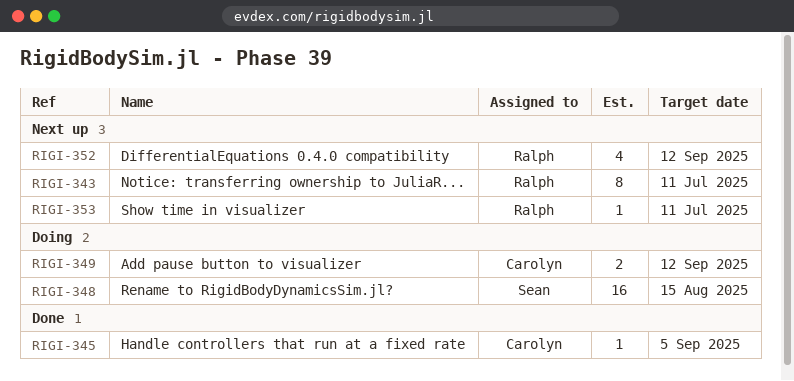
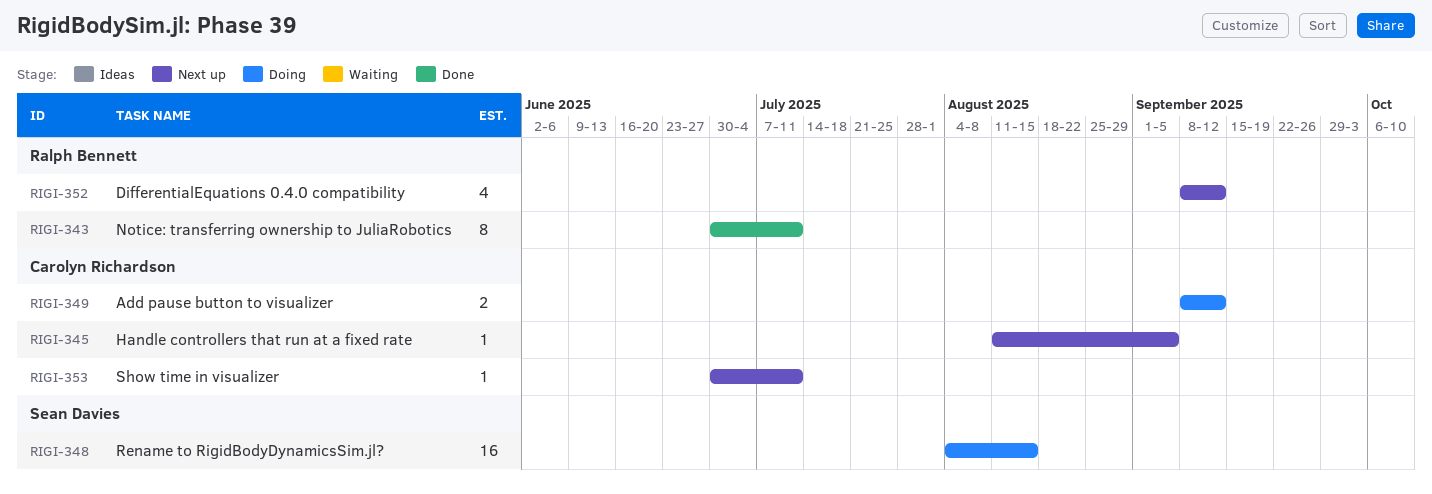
RIGI-343, status: Next up -> Done
RIGI-345, status: Done -> Next up
RIGI-353, owner: Ralph Bennett -> Carolyn Richardson

